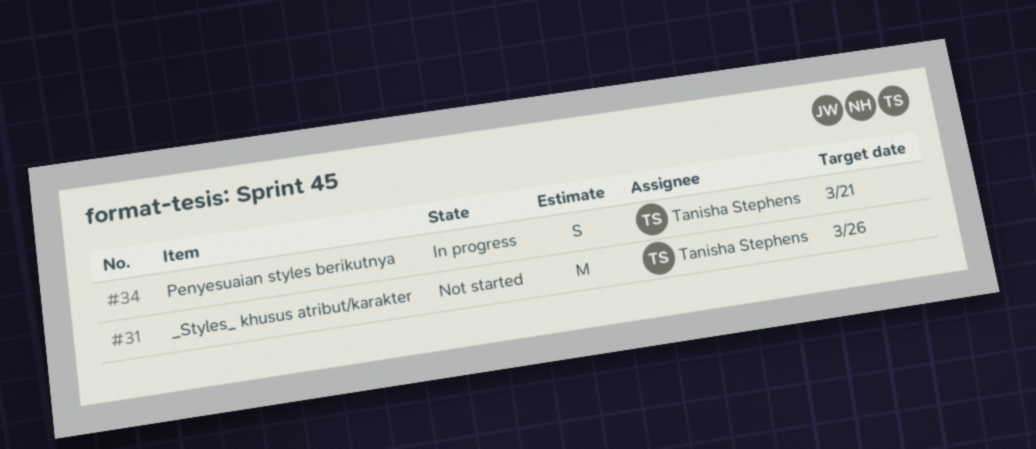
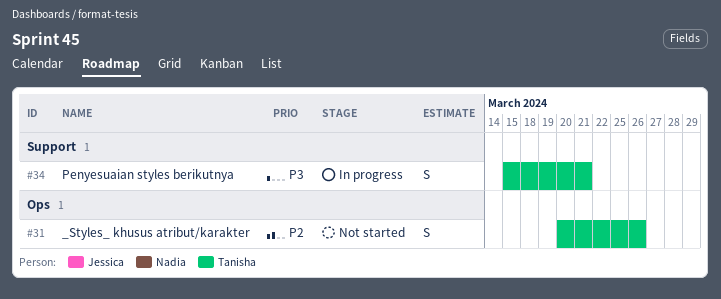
#31, estimate: M -> S

